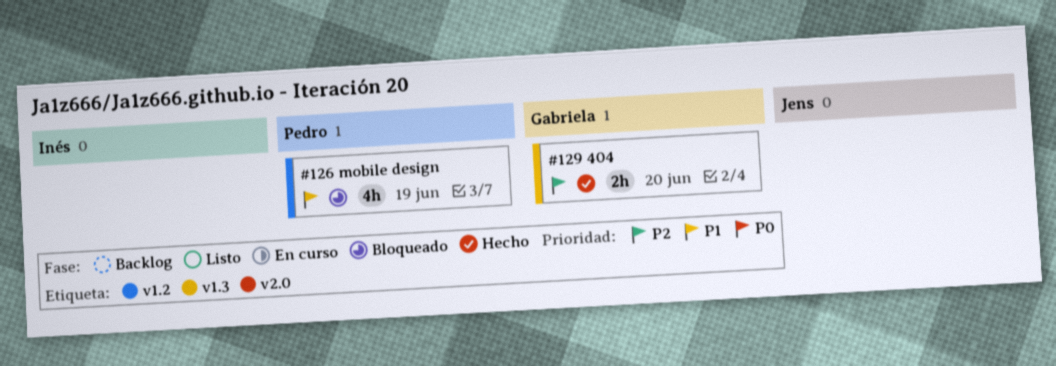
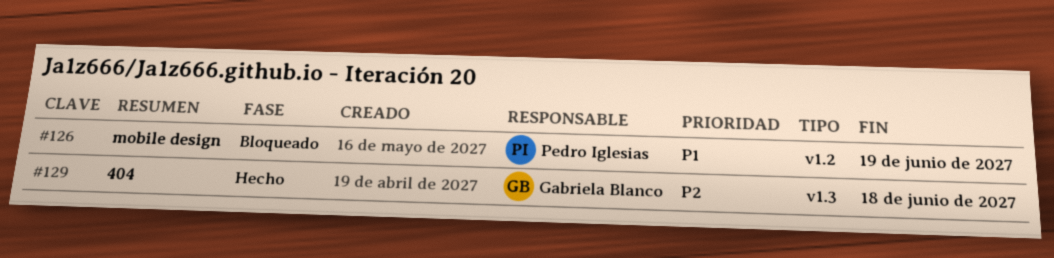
#129, due: Jun 20 -> Jun 18

